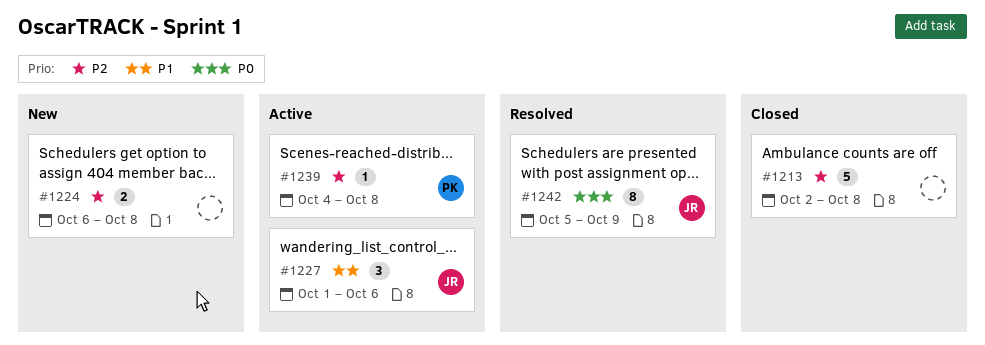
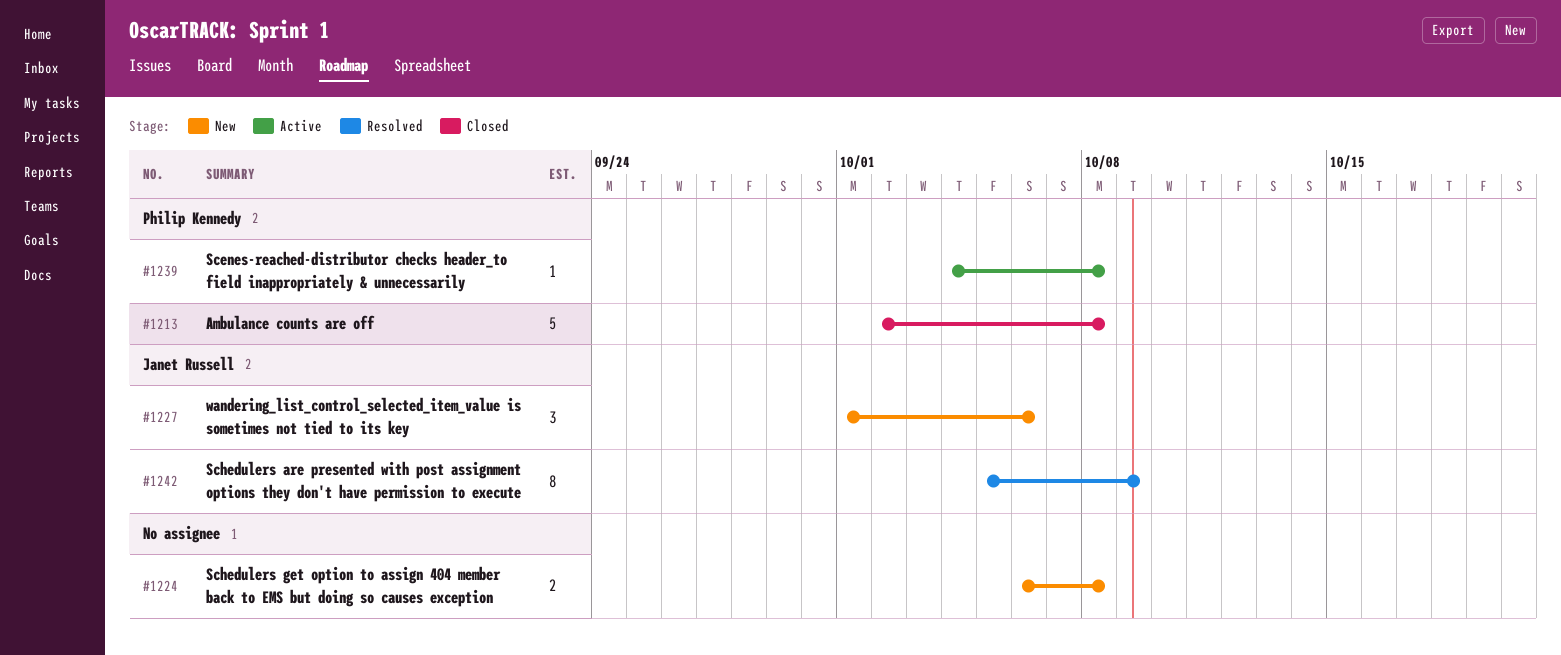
#1213, owner: none -> Philip Kennedy
#1227, status: Active -> New

